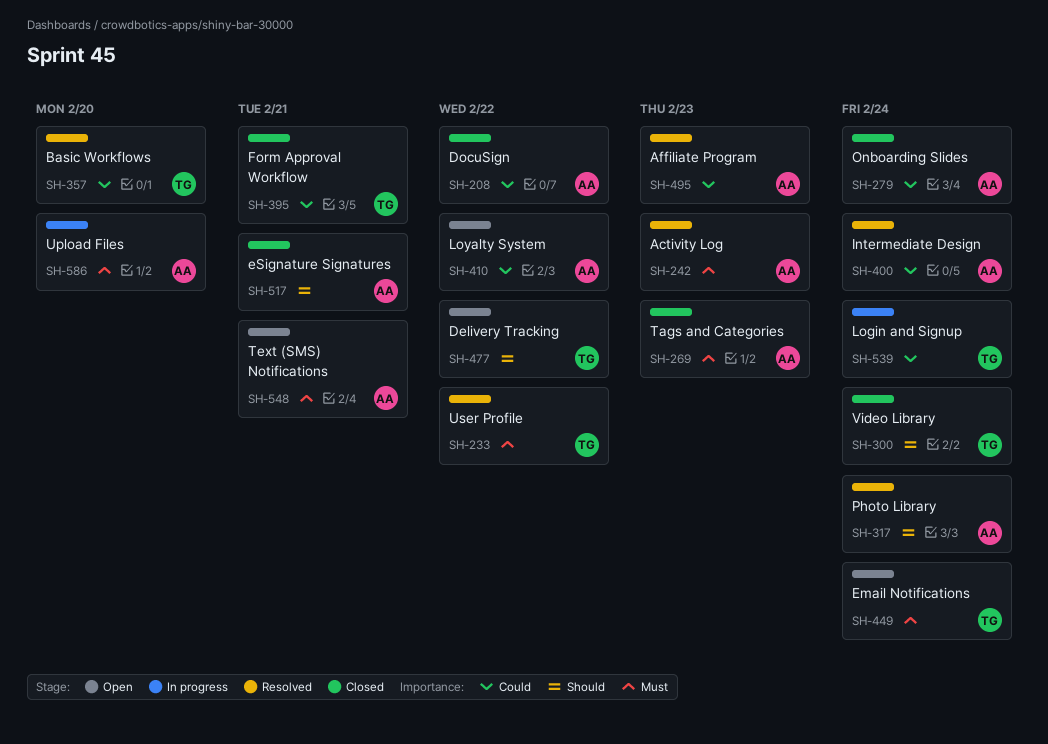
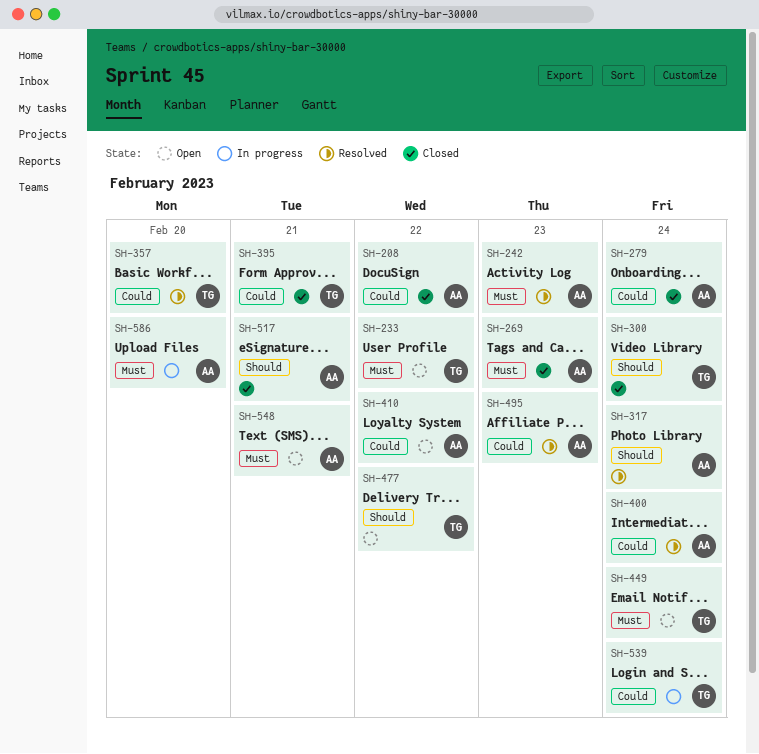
SH-233, status: Resolved -> Open

